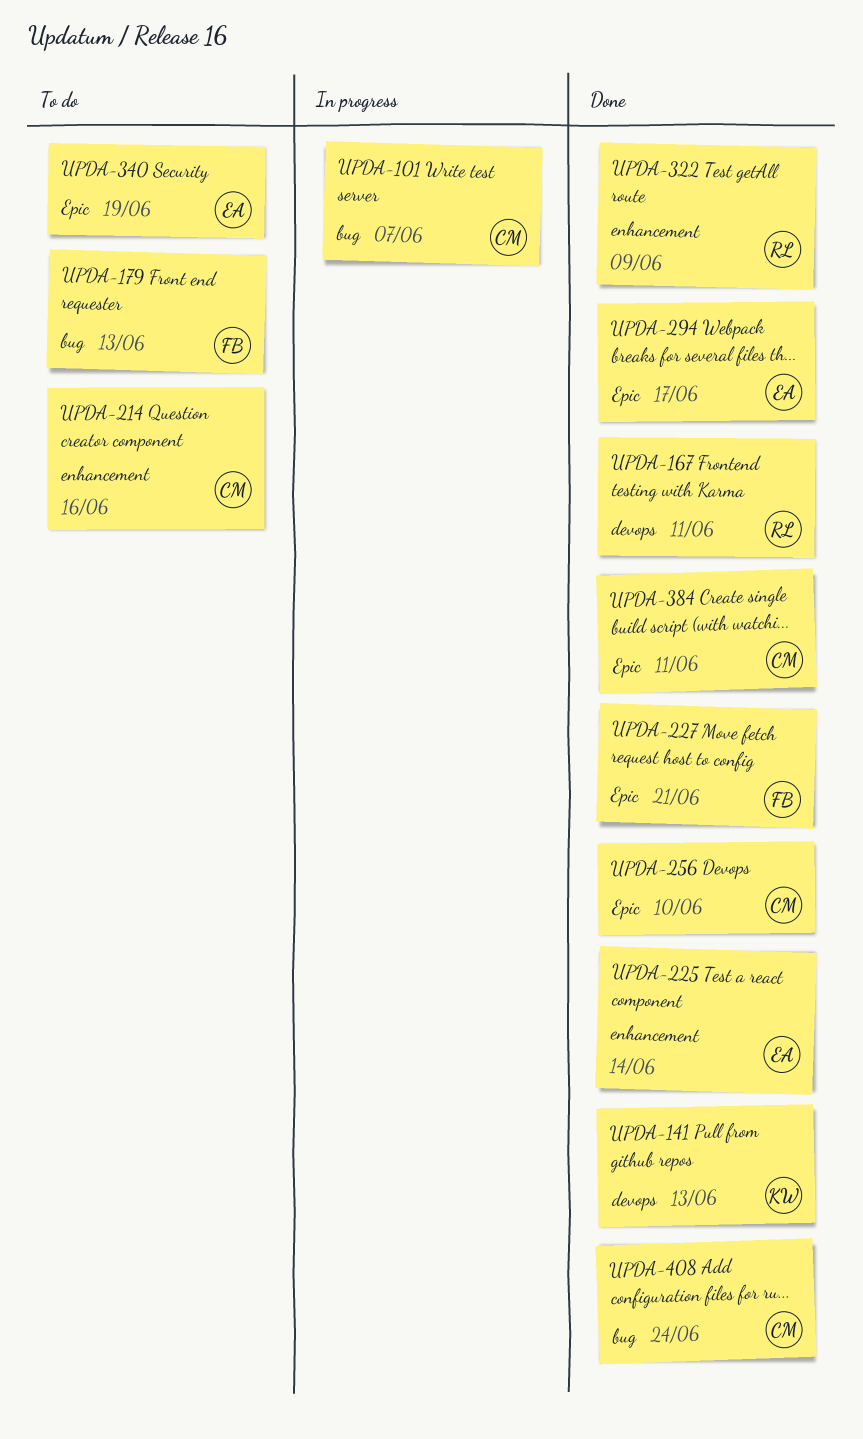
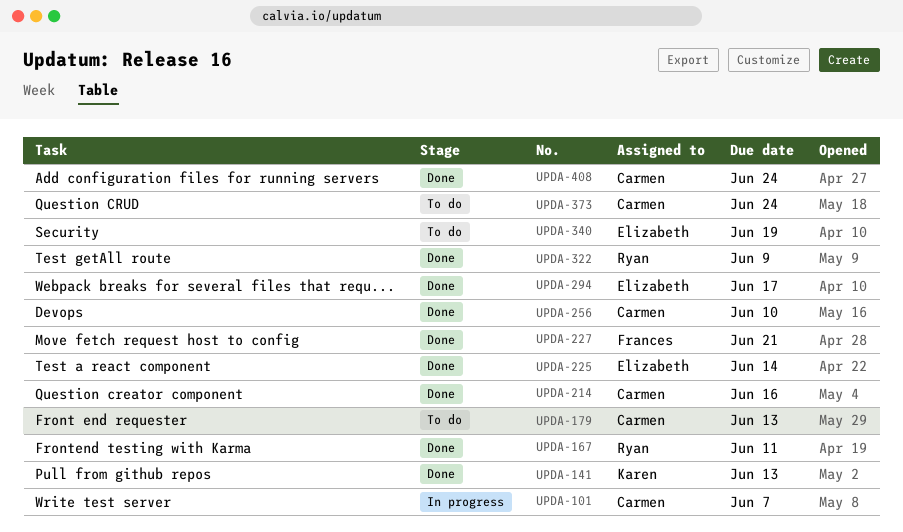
UPDA-179, owner: Frances -> Carmen
UPDA-214, status: To do -> Done
UPDA-373: none -> present
UPDA-384: present -> none

